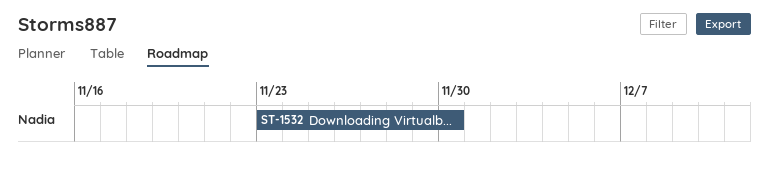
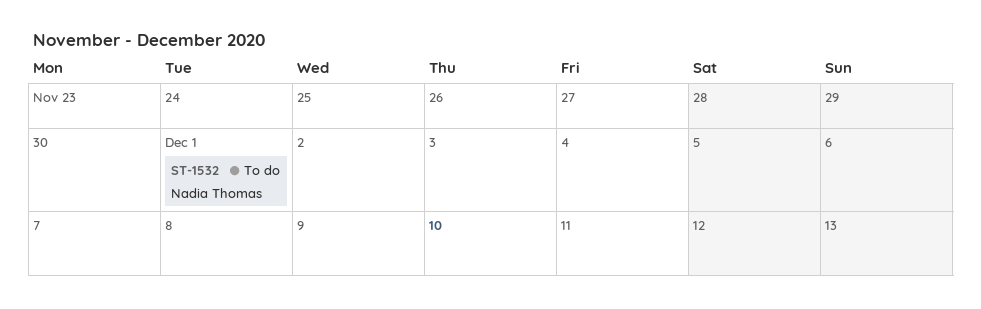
ST-1532, due: Nov 30 -> Dec 1

